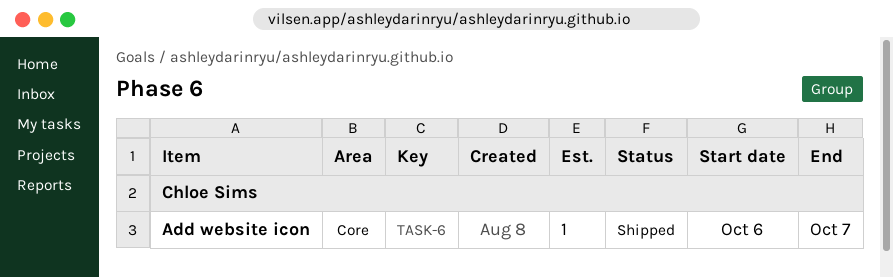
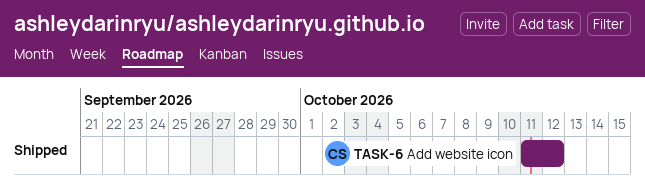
TASK-6, start: Oct 6 -> Oct 11
TASK-6, due: Oct 7 -> Oct 12

